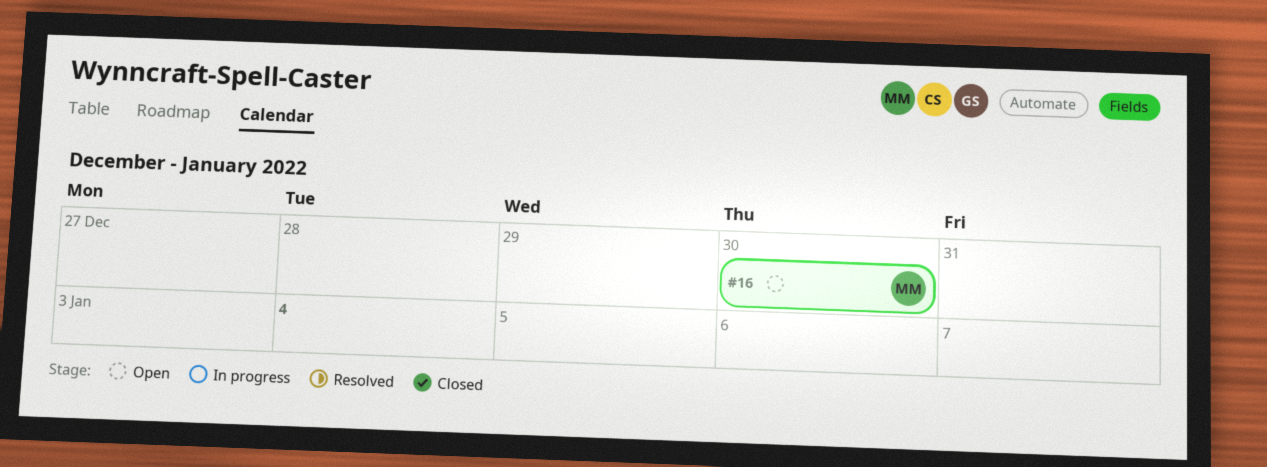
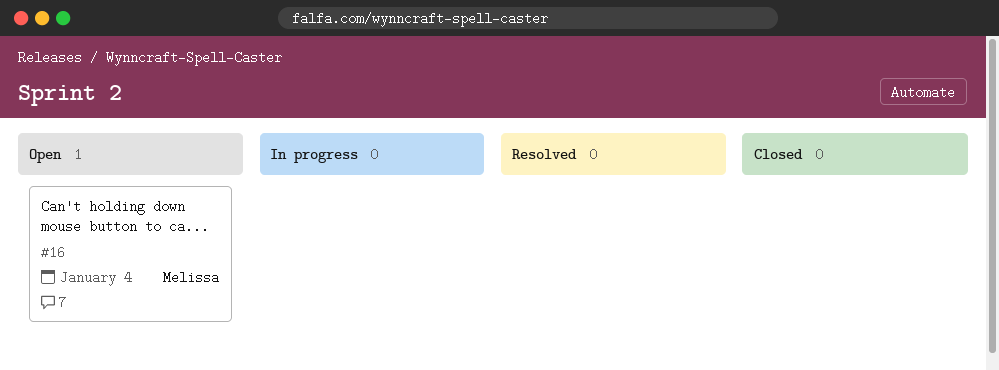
#16, due: Dec 30 -> Jan 4

